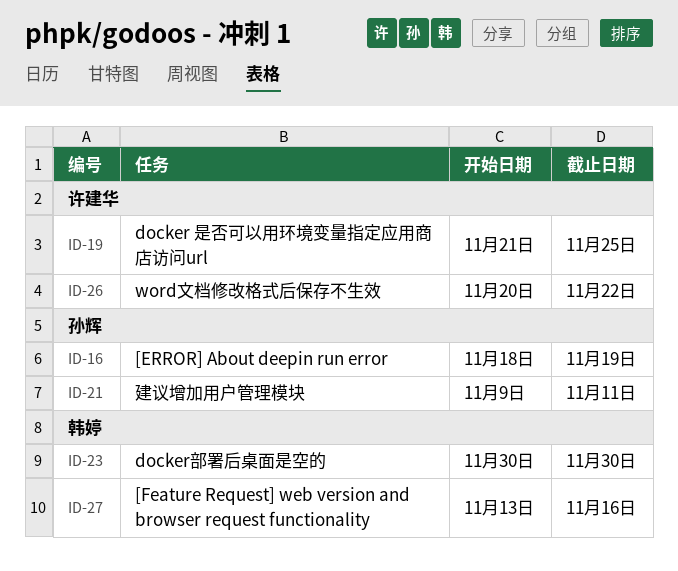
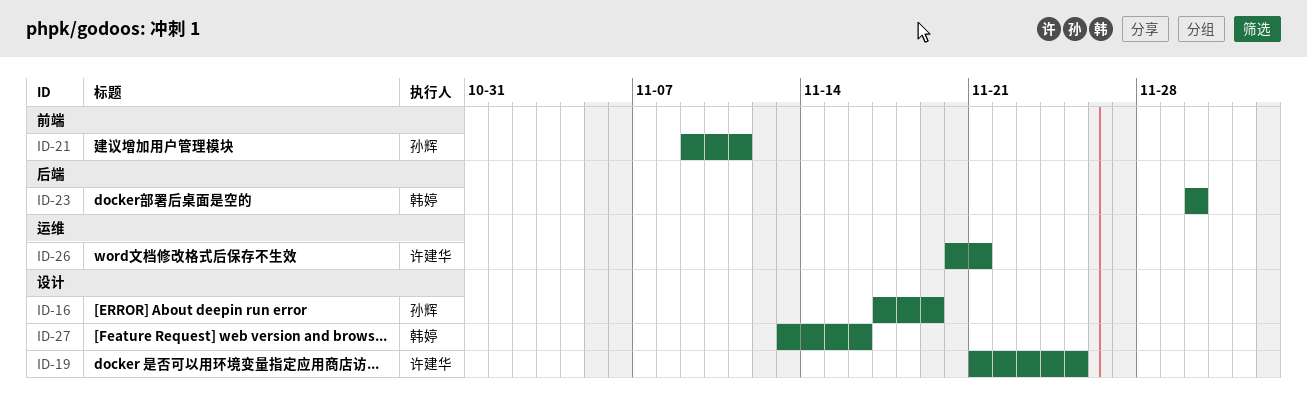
ID-16, start: Nov 18 -> Nov 17
ID-26, due: Nov 22 -> Nov 21

